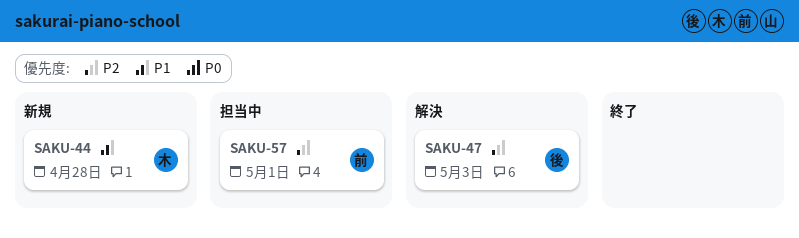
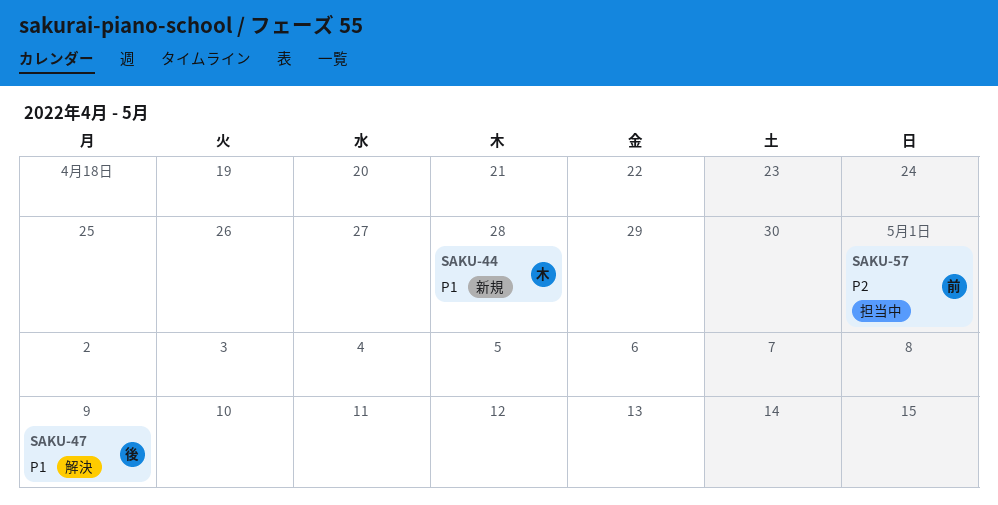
SAKU-47, priority: P2 -> P1
SAKU-47, due: May 3 -> May 9

